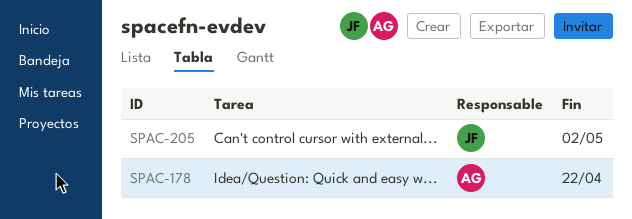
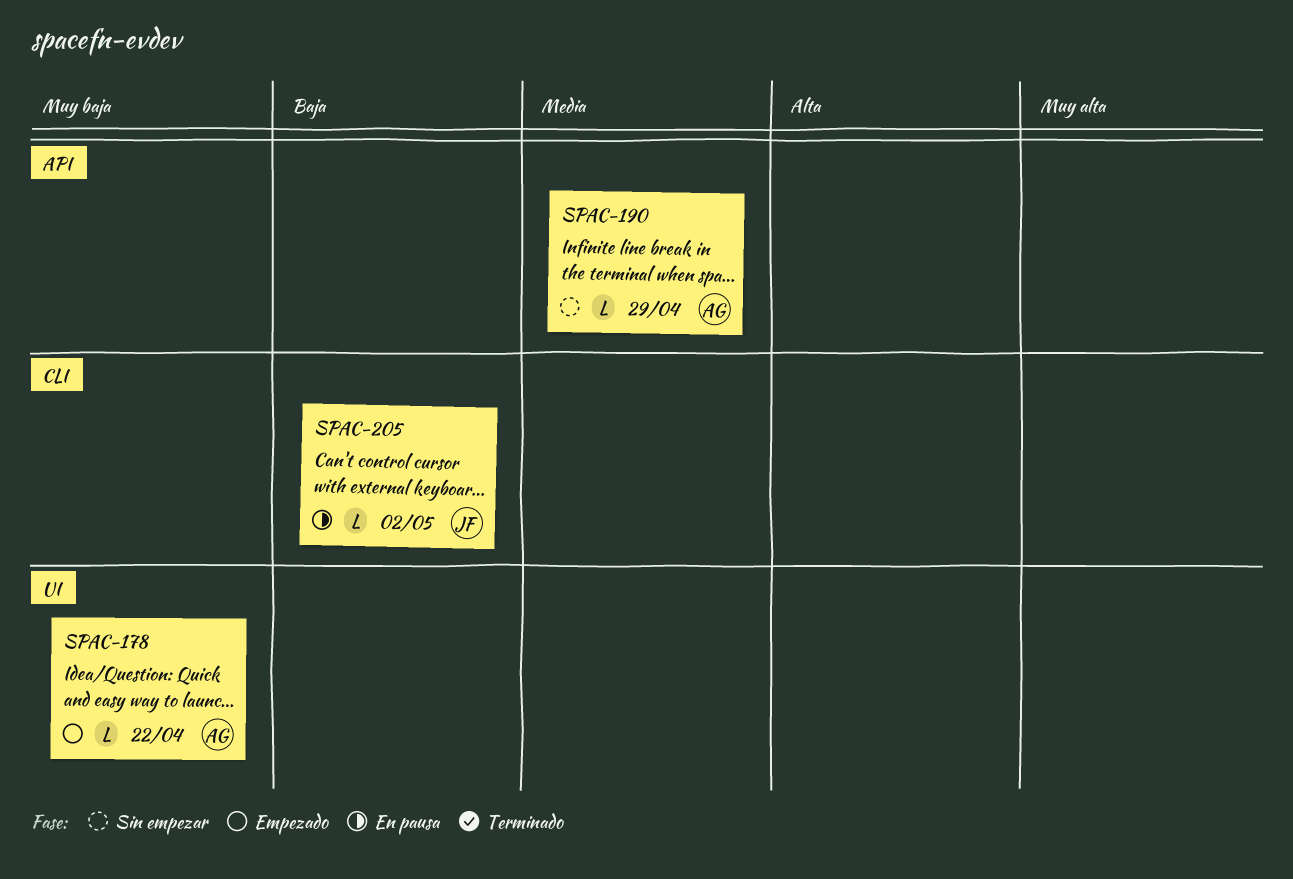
SPAC-190: none -> present

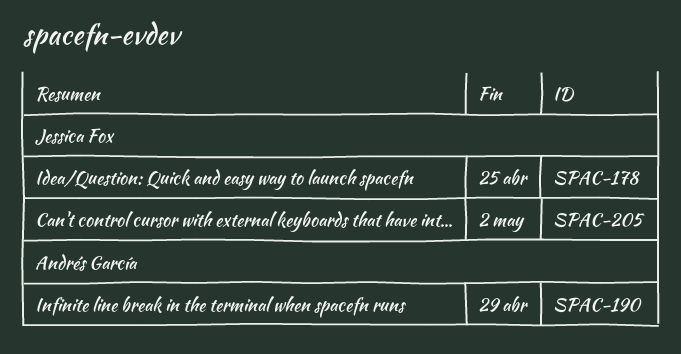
SPAC-178, owner: Andrés García -> Jessica Fox
SPAC-178, due: Apr 22 -> Apr 25

